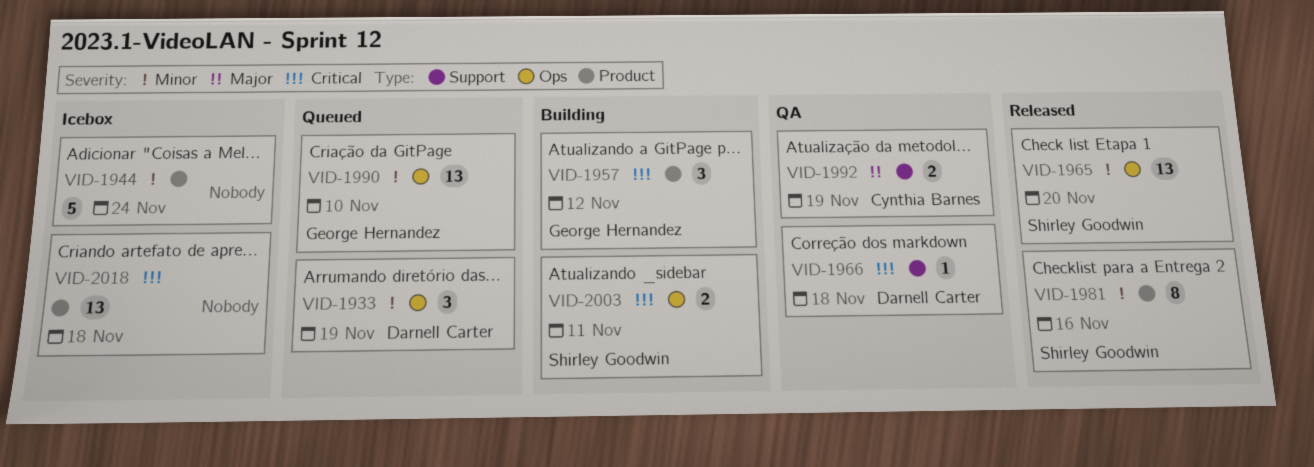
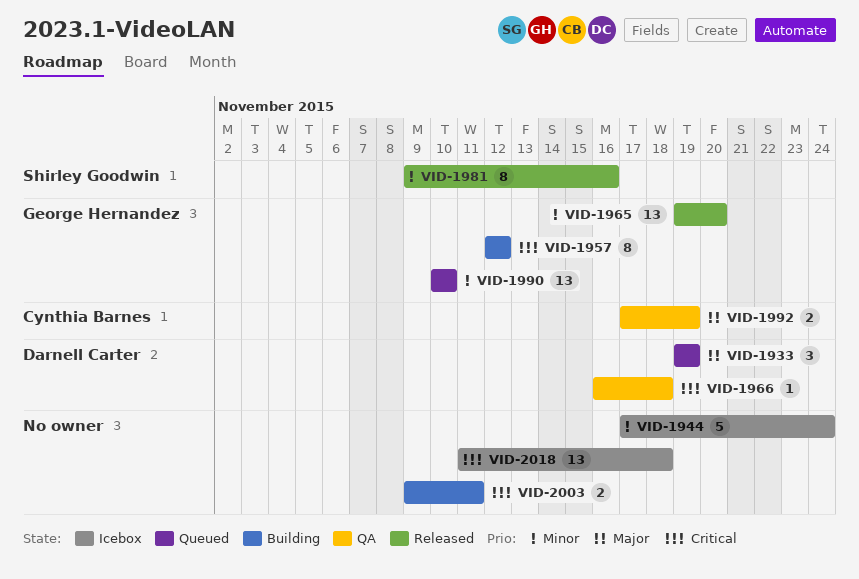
VID-1933, priority: Minor -> Major
VID-1957, estimate: 3 -> 8
VID-1965, owner: Shirley Goodwin -> George Hernandez
VID-2003, owner: Shirley Goodwin -> none

